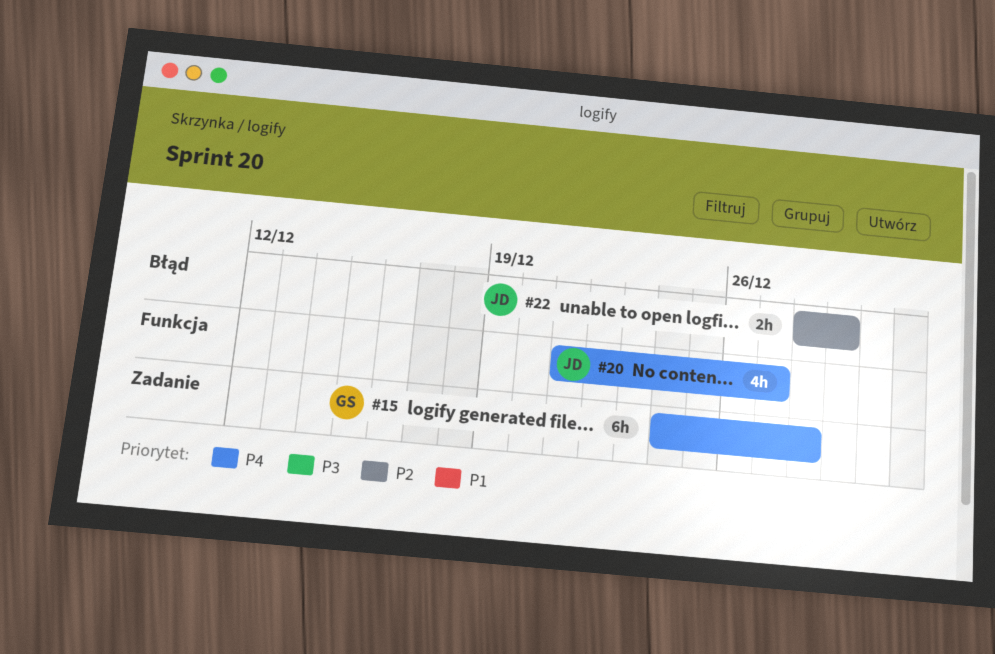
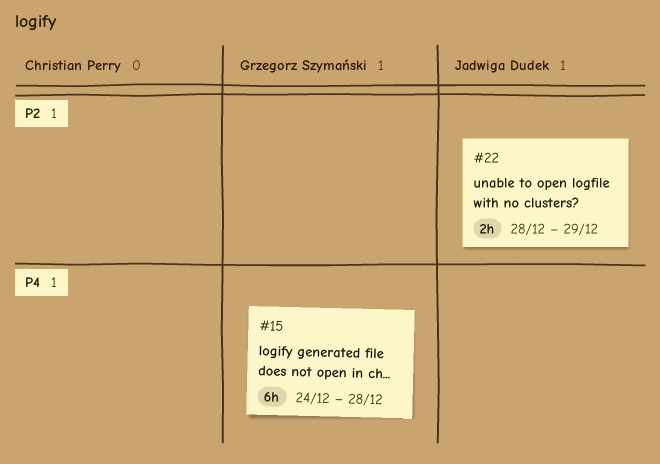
#20: present -> none

